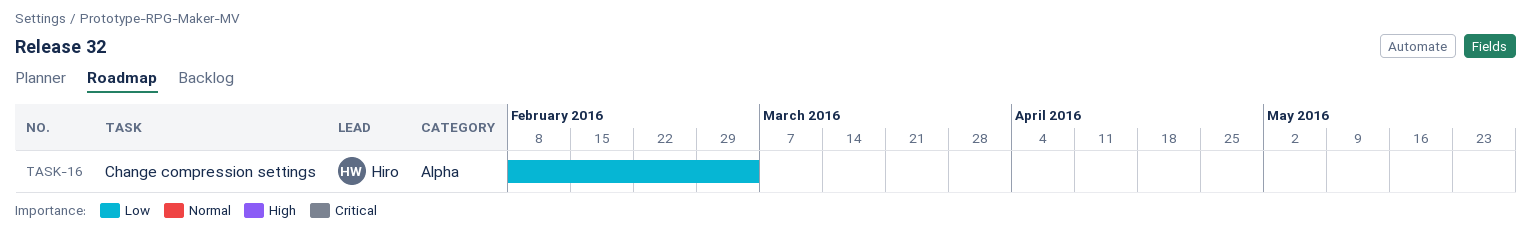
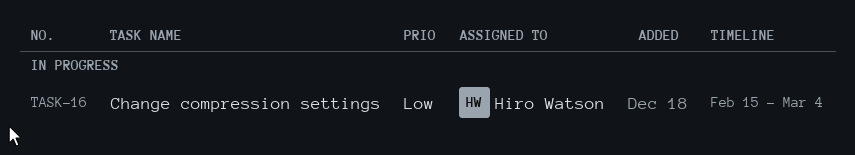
TASK-16, start: Feb 8 -> Feb 15

